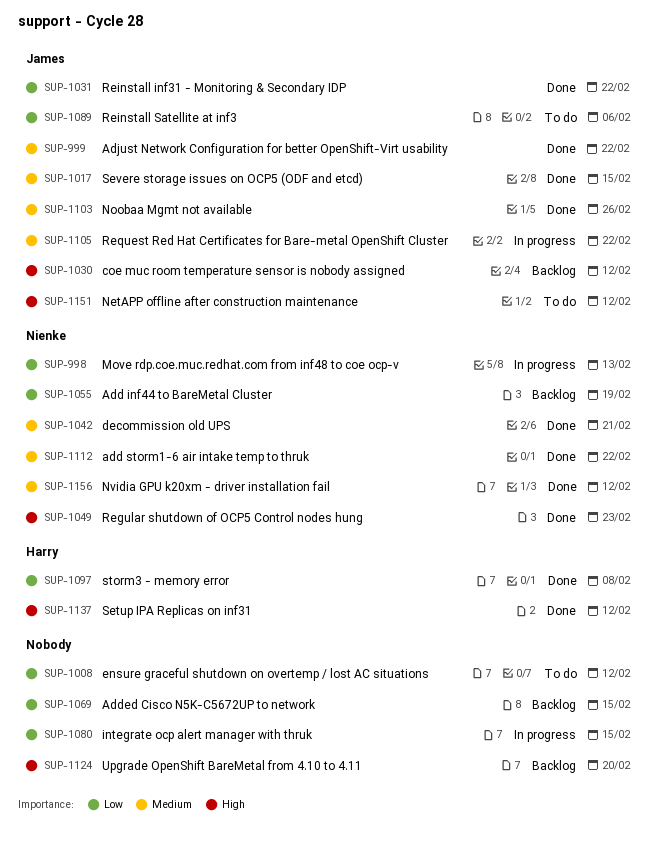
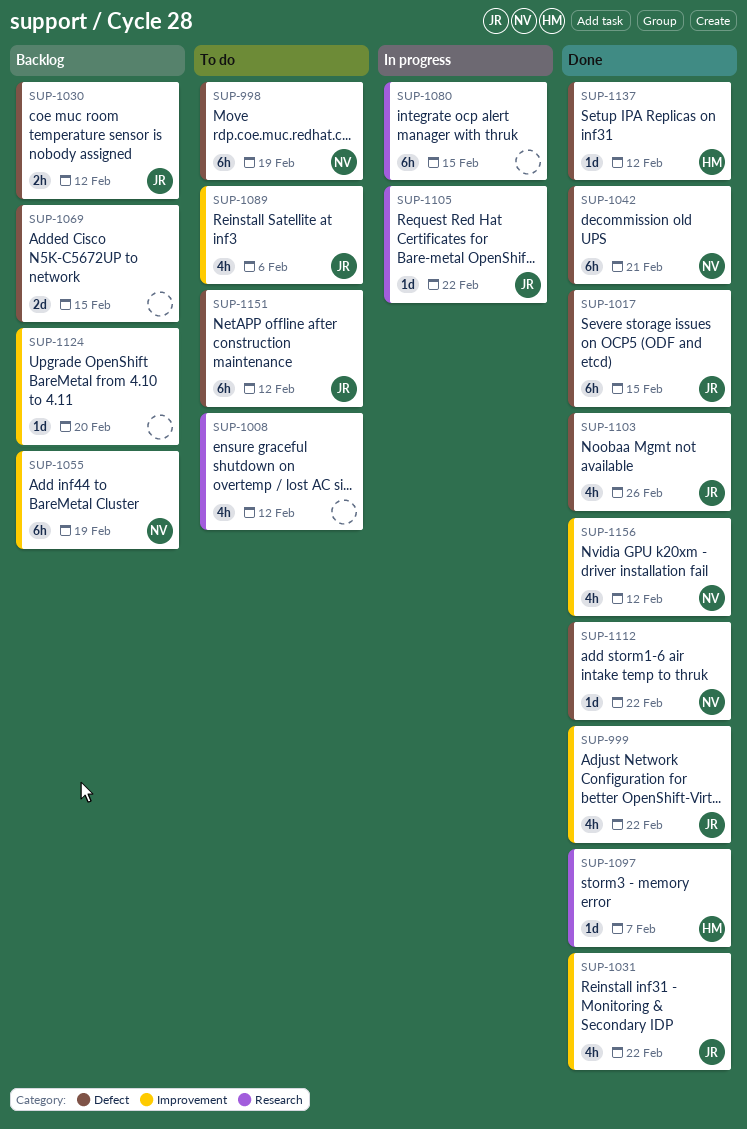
SUP-998, status: In progress -> To do
SUP-998, due: Feb 13 -> Feb 19
SUP-1049: present -> none
SUP-1097, due: Feb 8 -> Feb 7

